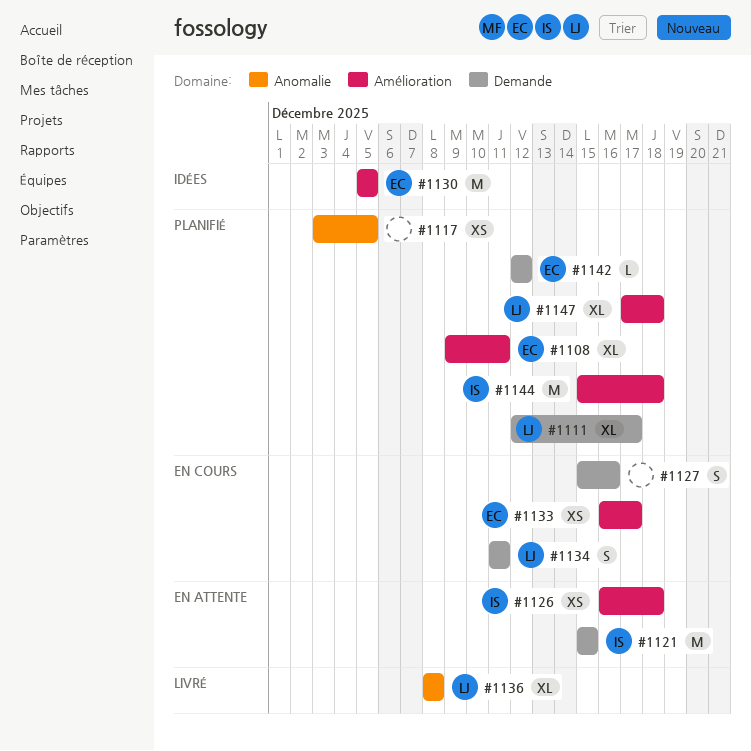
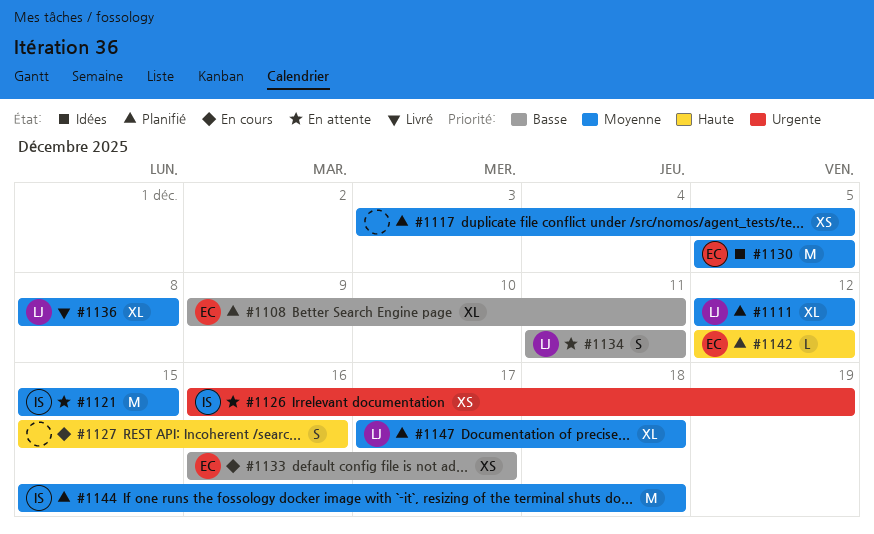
#1111, due: Dec 17 -> Dec 12
#1126, due: Dec 18 -> Dec 19
#1134, status: En cours -> En attente

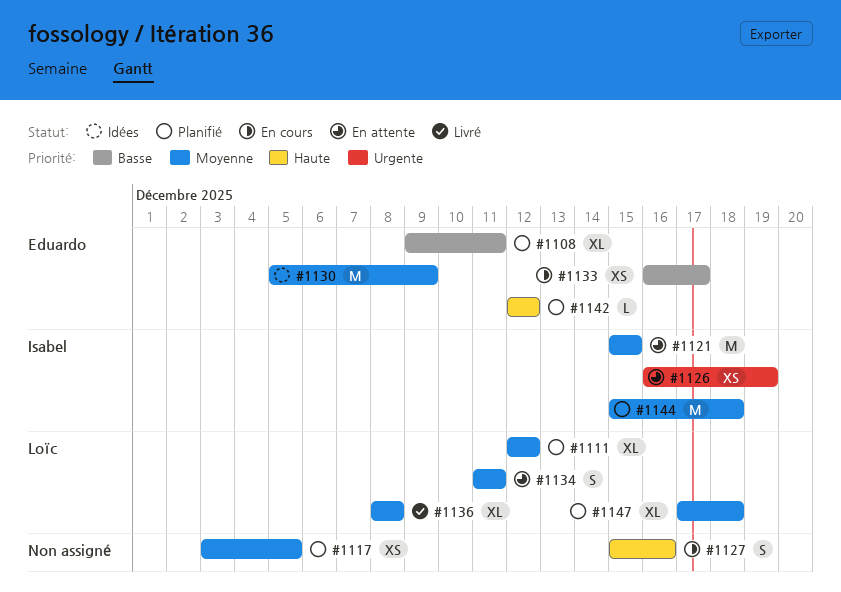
#1130, due: Dec 5 -> Dec 9
#1134, priority: Basse -> Moyenne

